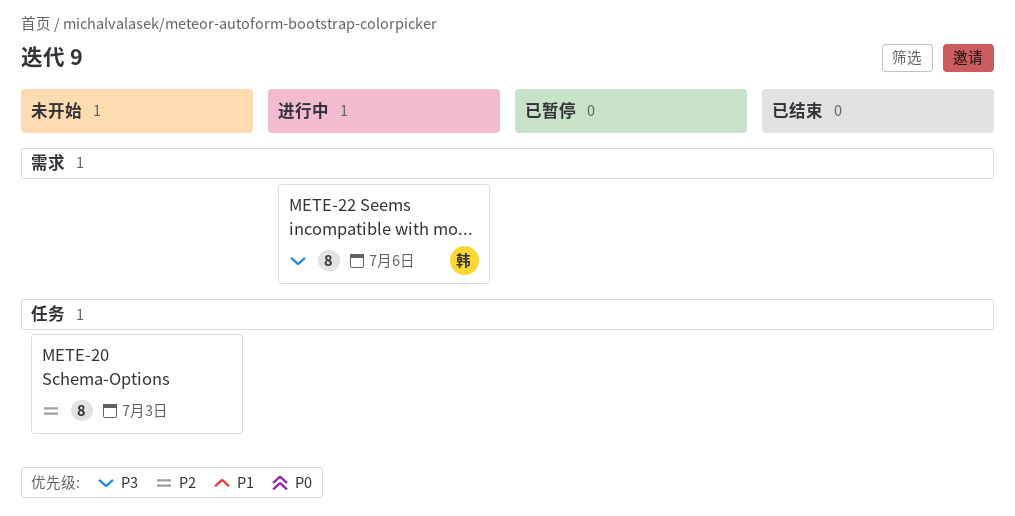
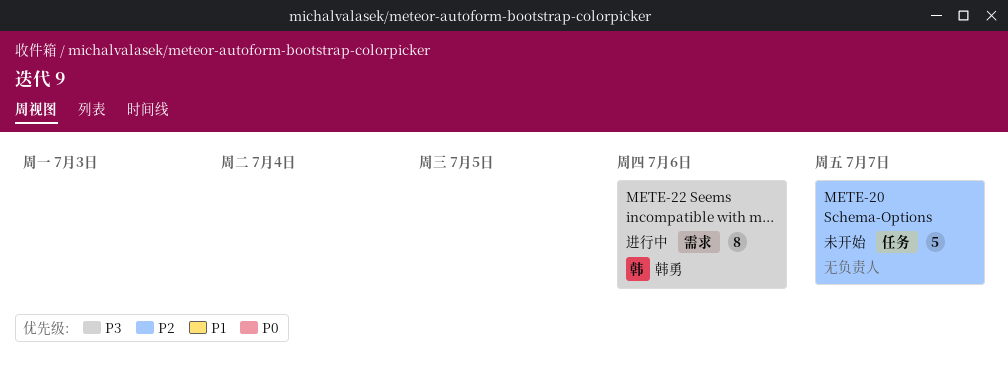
METE-20, estimate: 8 -> 5
METE-20, due: Jul 3 -> Jul 7

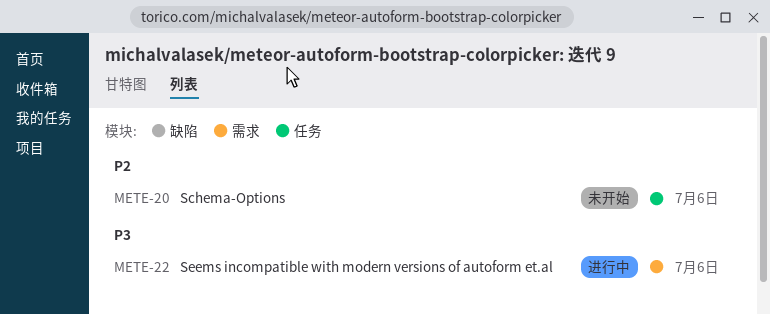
METE-20, due: Jul 7 -> Jul 6

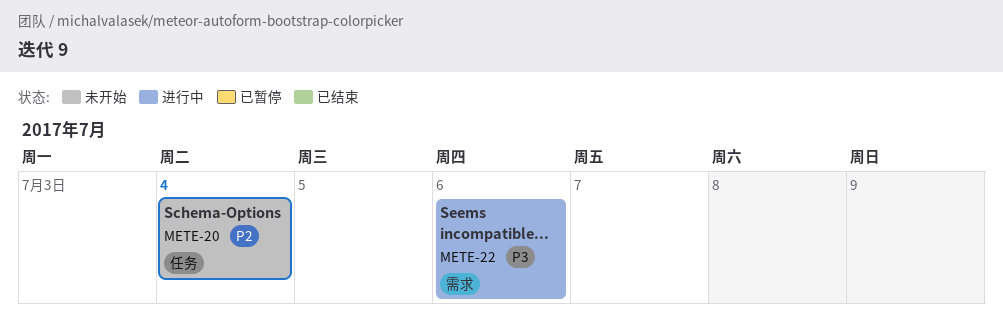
METE-20, due: Jul 6 -> Jul 4

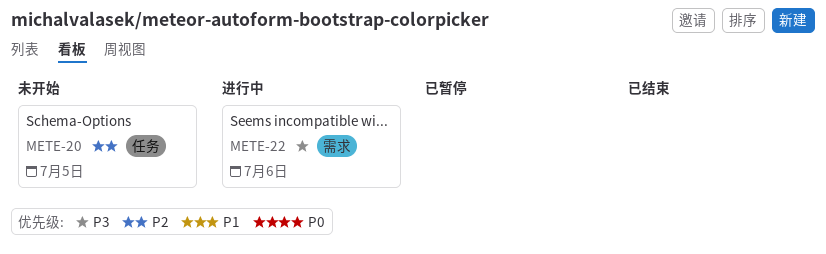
METE-20, due: Jul 4 -> Jul 5

